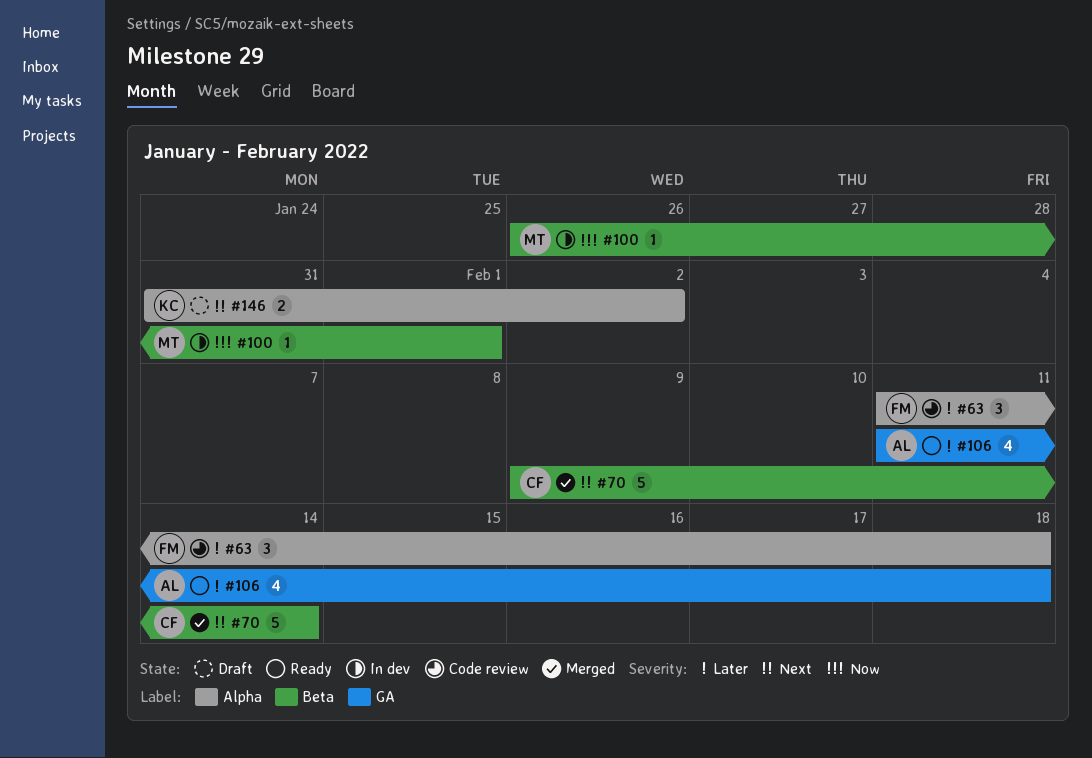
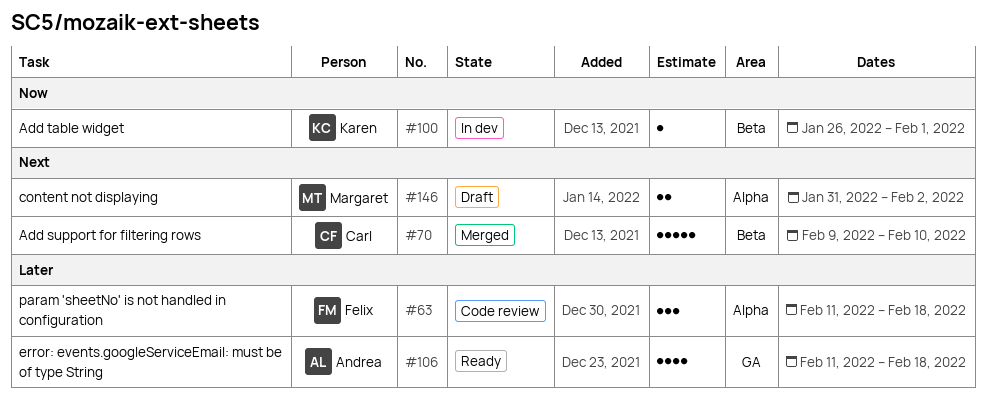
#70, due: Feb 14 -> Feb 10
#100, owner: Margaret -> Karen
#146, owner: Karen -> Margaret

